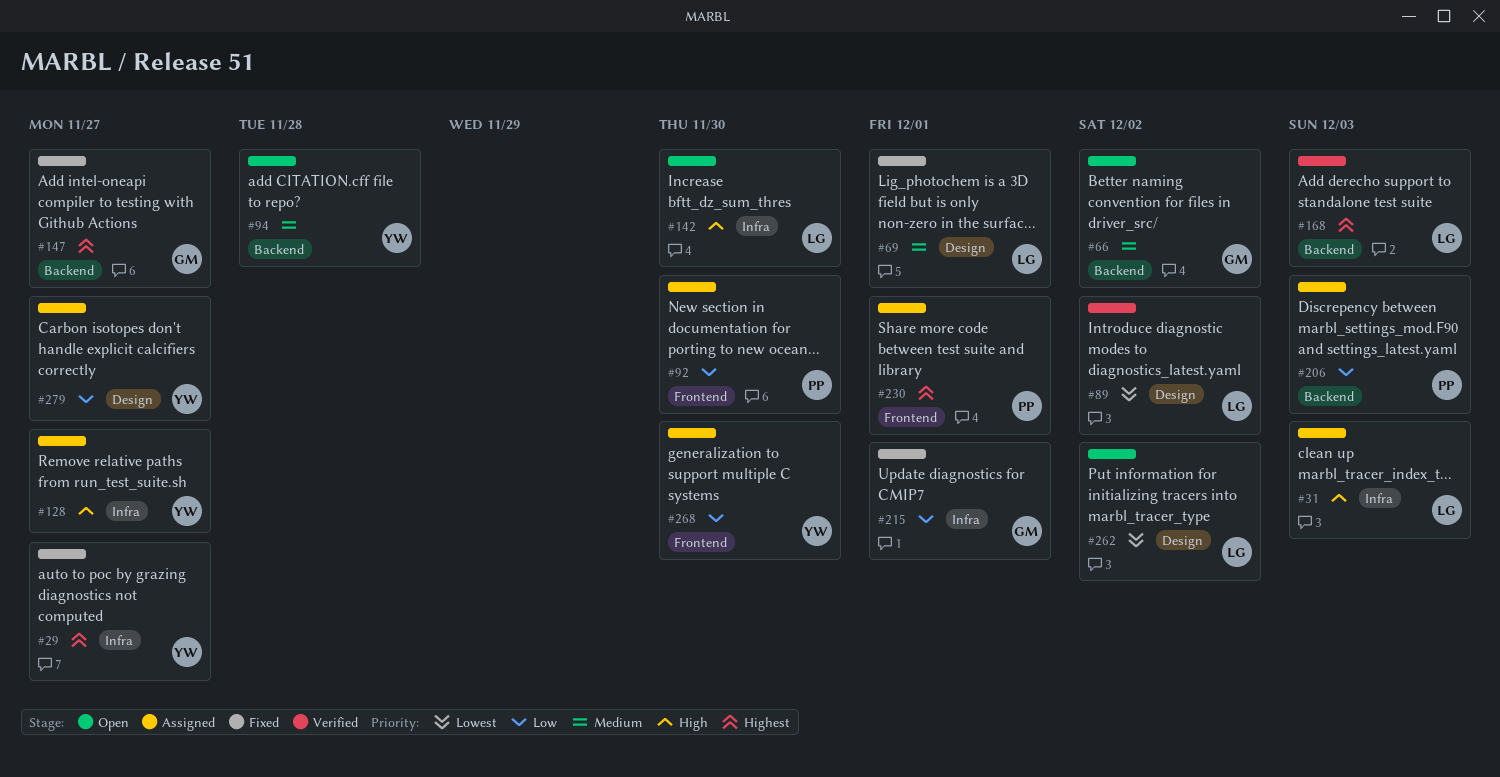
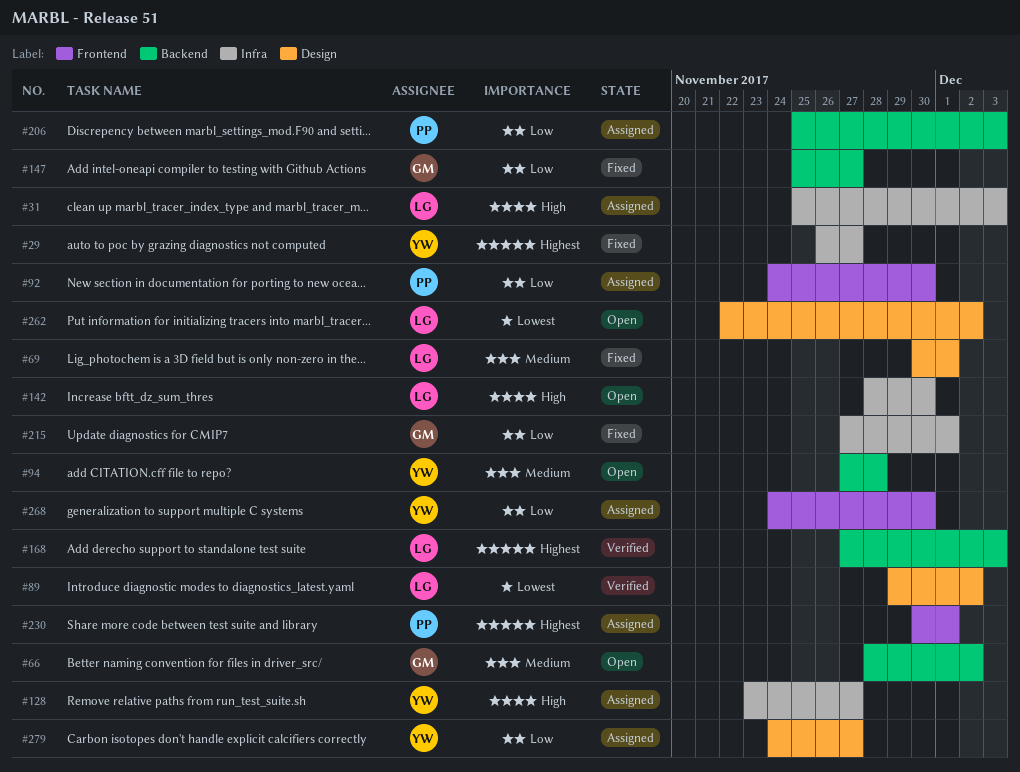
#147, priority: Highest -> Low

